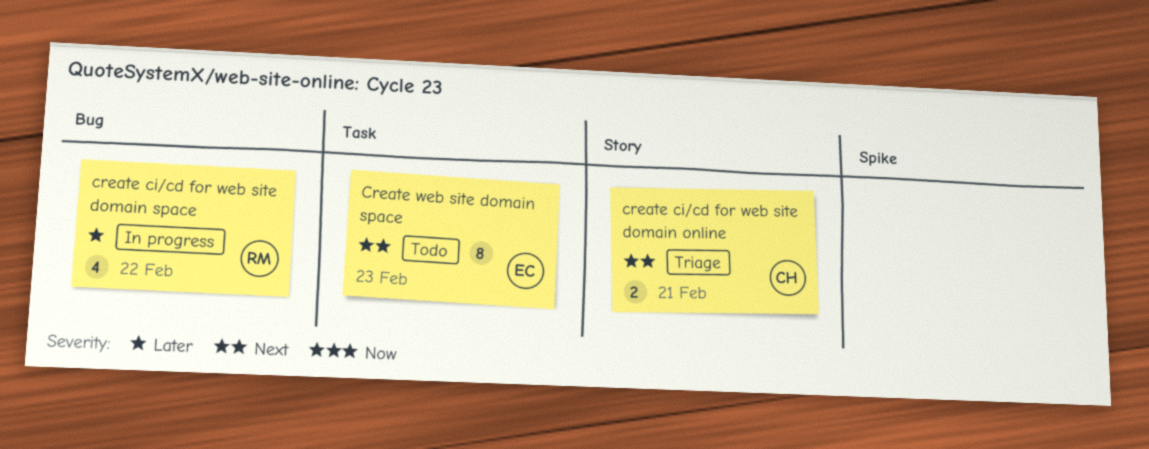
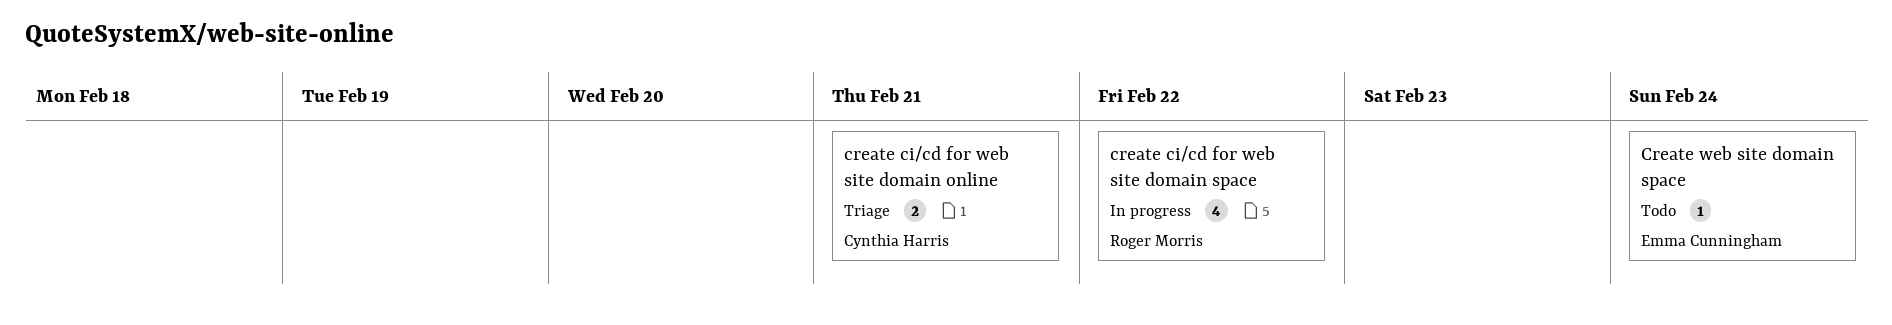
Create web site domain space, estimate: 8 -> 1
Create web site domain space, due: Feb 23 -> Feb 24

